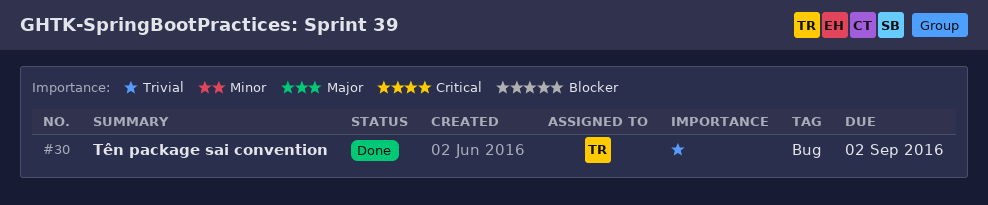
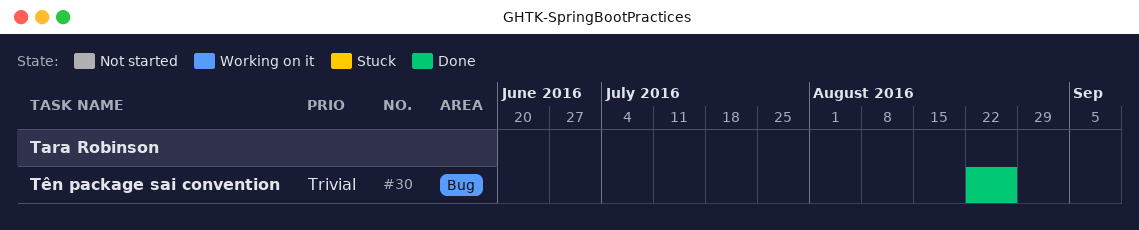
#30, due: Sep 2 -> Aug 26

